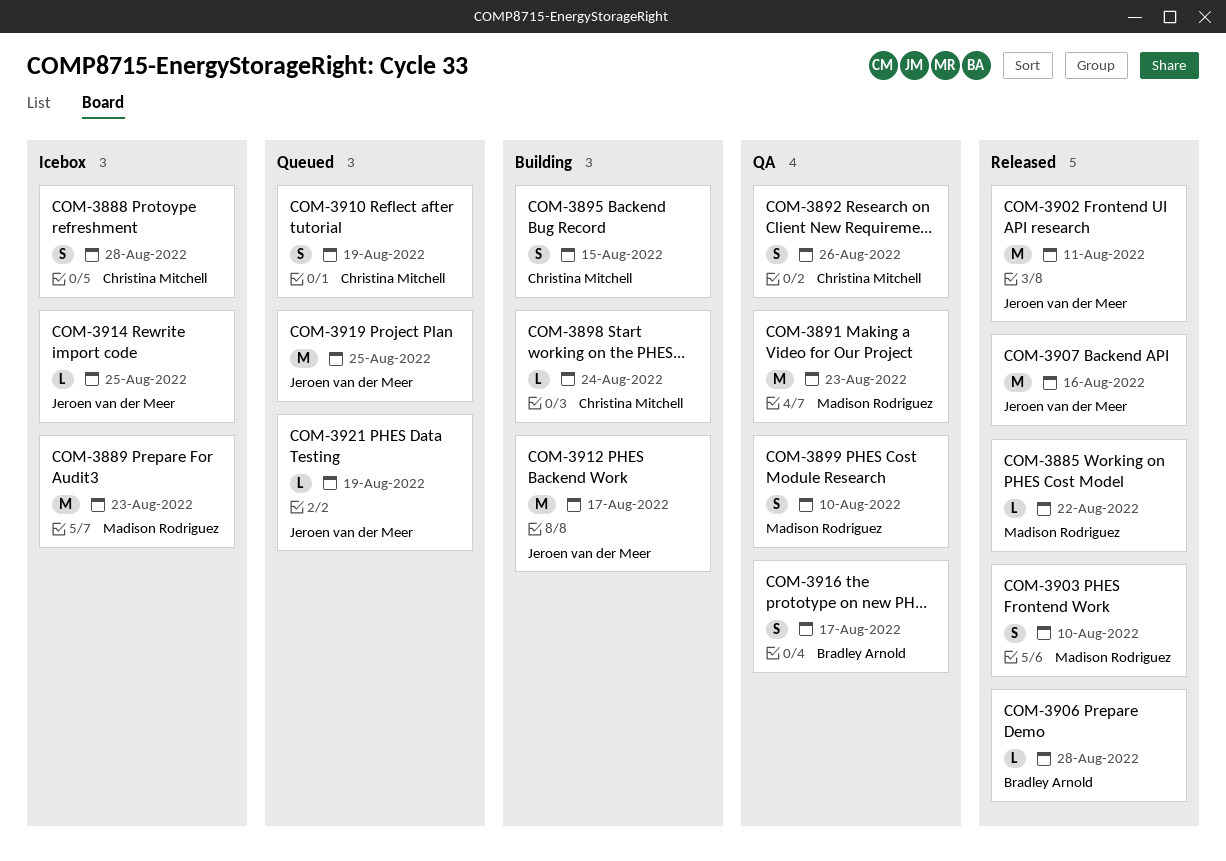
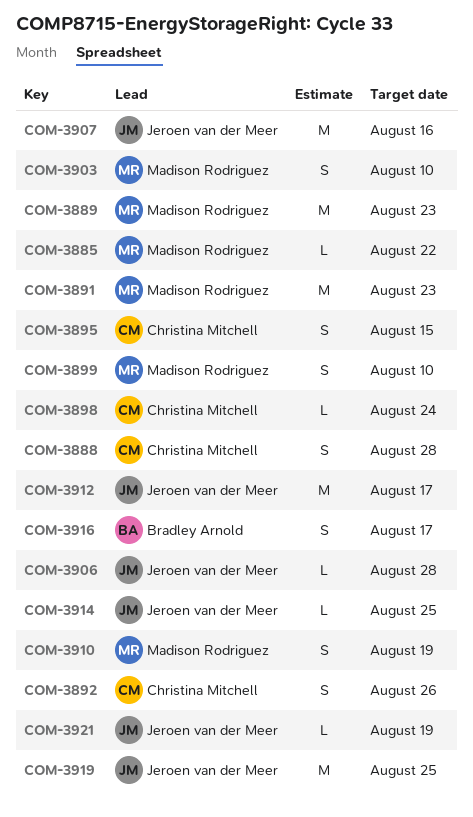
COM-3902: present -> none
COM-3906, owner: Bradley Arnold -> Jeroen van der Meer
COM-3910, owner: Christina Mitchell -> Madison Rodriguez

